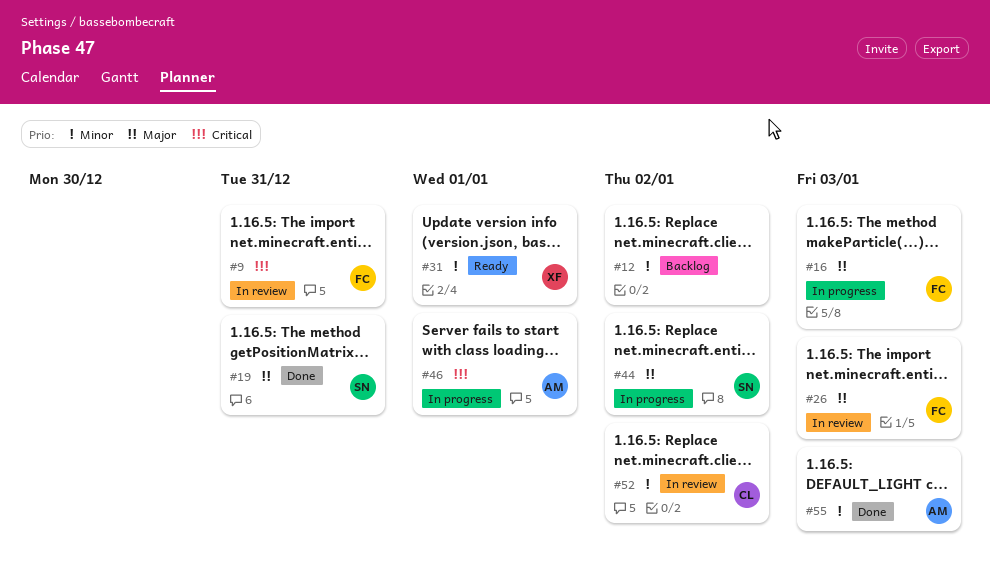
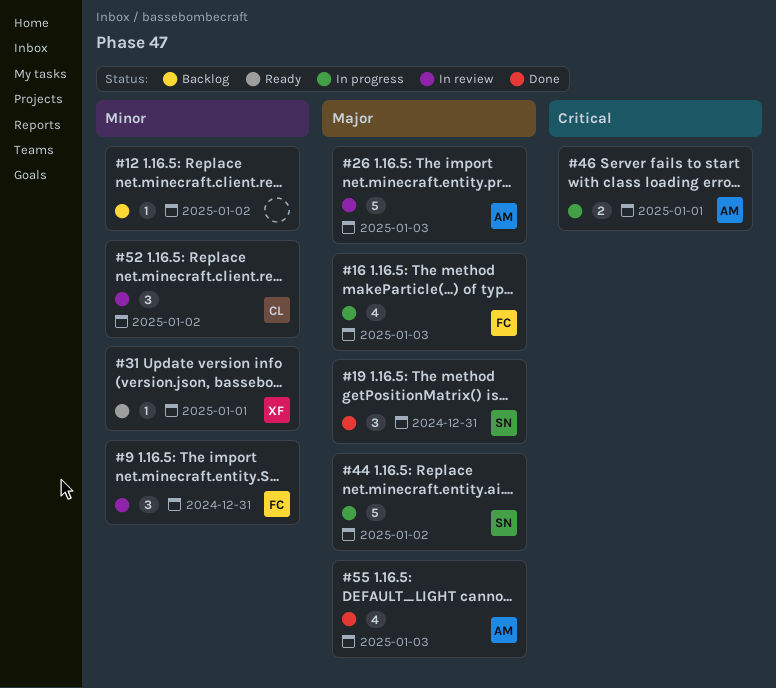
#9, priority: Critical -> Minor
#26, owner: FC -> AM
#55, priority: Minor -> Major

